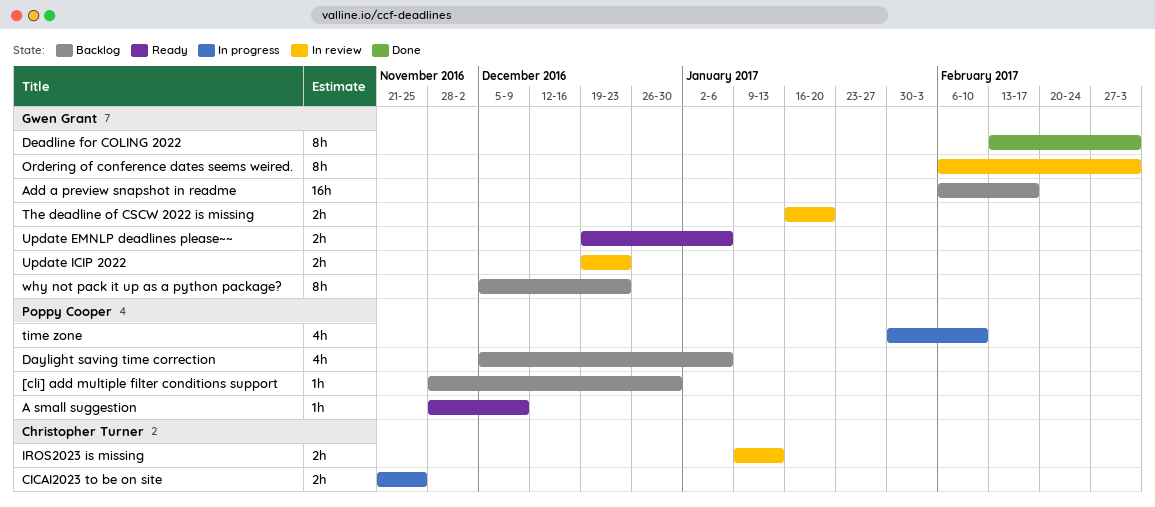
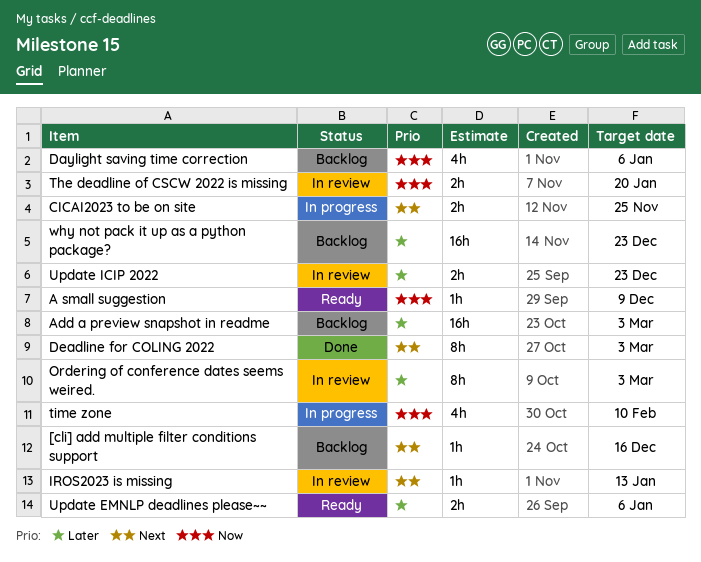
[cli] add multiple filter conditions support, due: Dec 30 -> Dec 16
Add a preview snapshot in readme, due: Feb 17 -> Mar 3
IROS2023 is missing, estimate: 2h -> 1h
why not pack it up as a python package?, estimate: 8h -> 16h

